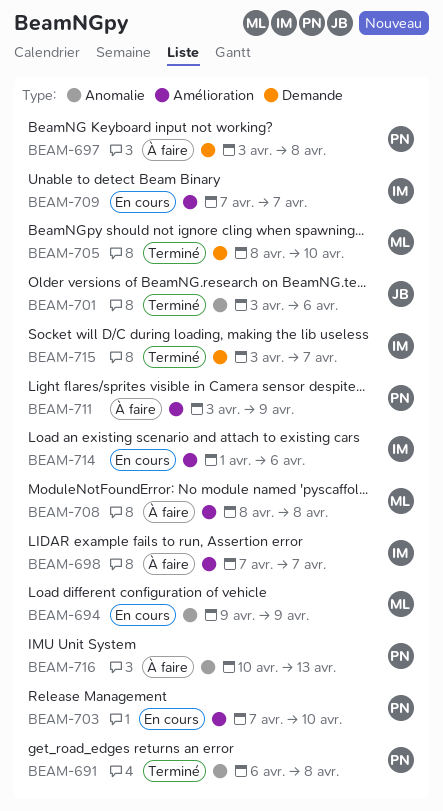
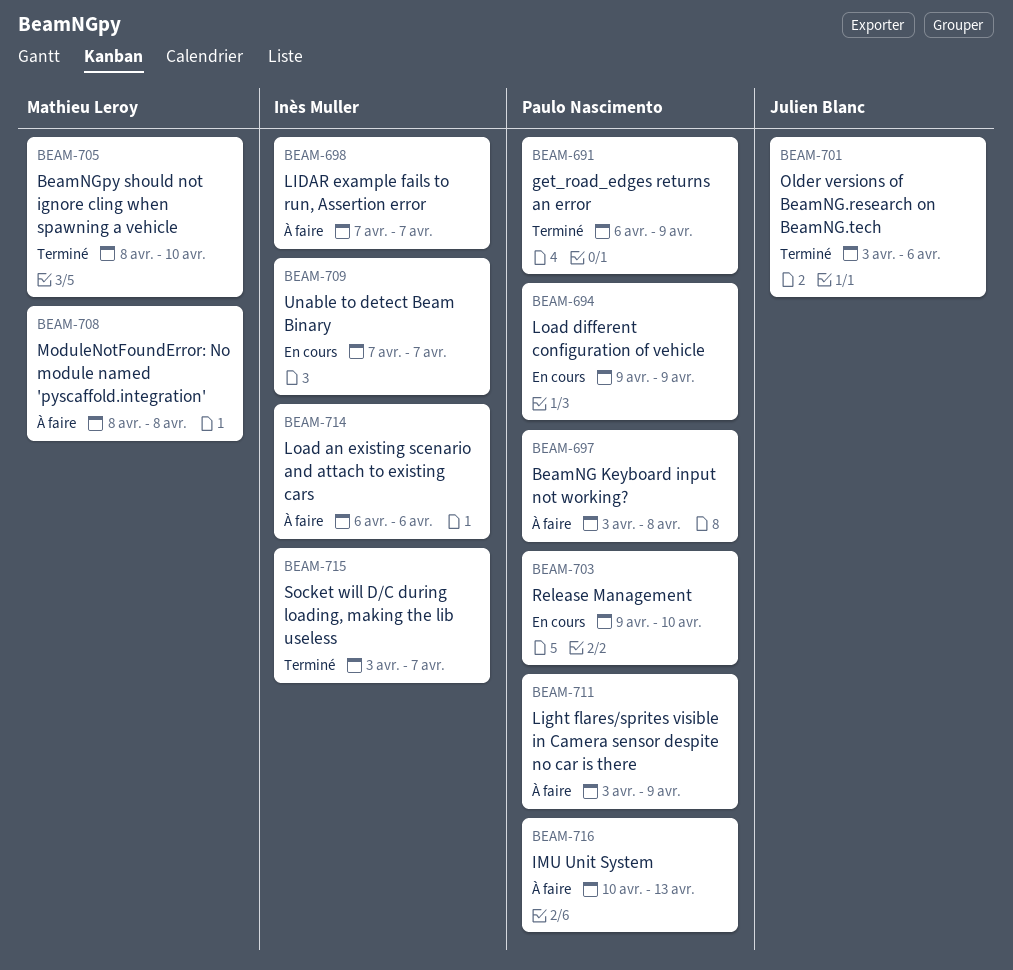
BEAM-691, due: Apr 8 -> Apr 9
BEAM-694, owner: Mathieu Leroy -> Paulo Nascimento
BEAM-703, start: Apr 7 -> Apr 9
BEAM-714, status: En cours -> À faire
BEAM-714, start: Apr 1 -> Apr 6

